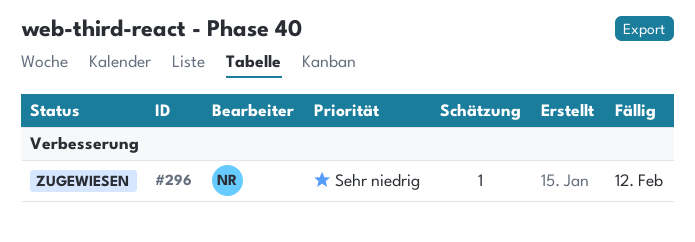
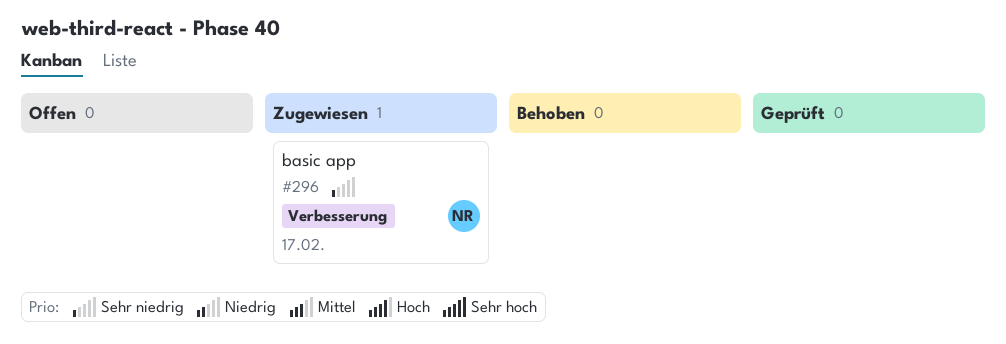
#296, due: Feb 12 -> Feb 17

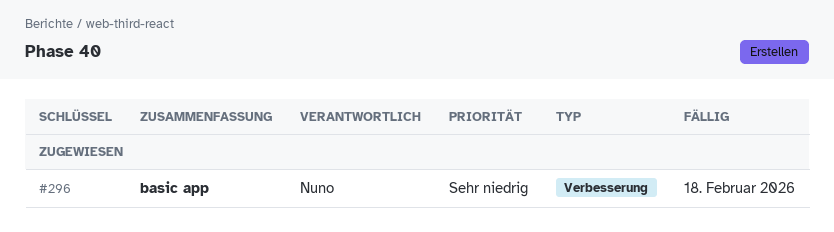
#296, due: Feb 17 -> Feb 18

